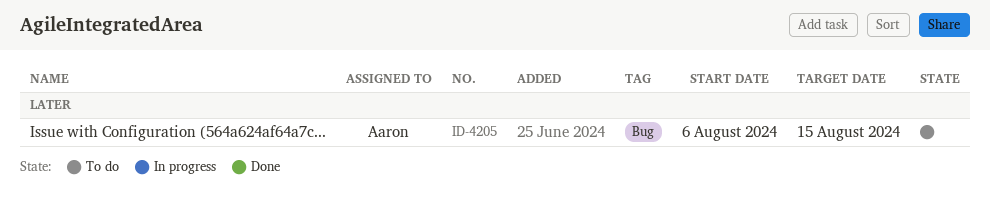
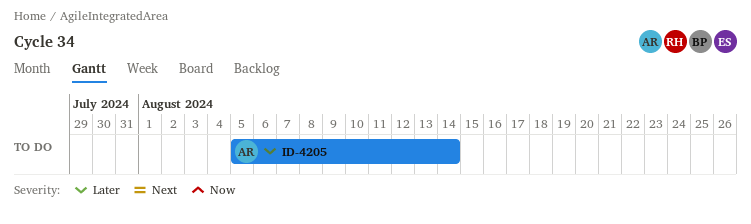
ID-4205, start: Aug 6 -> Aug 5
ID-4205, due: Aug 15 -> Aug 14

